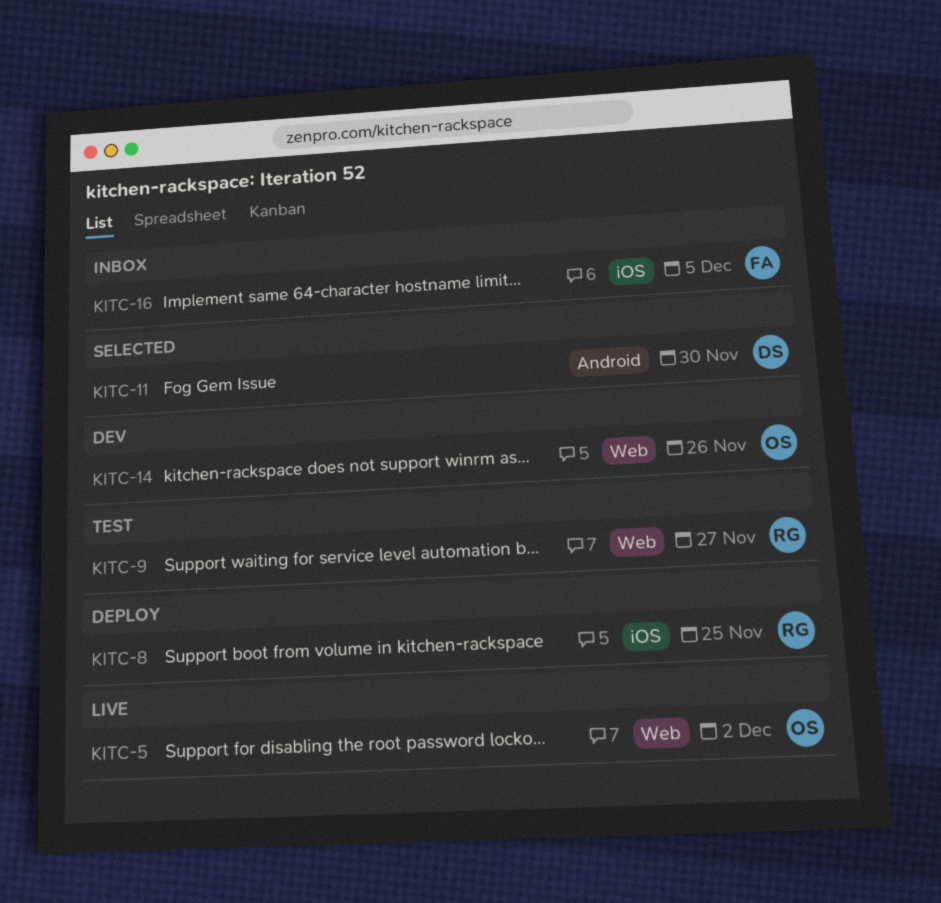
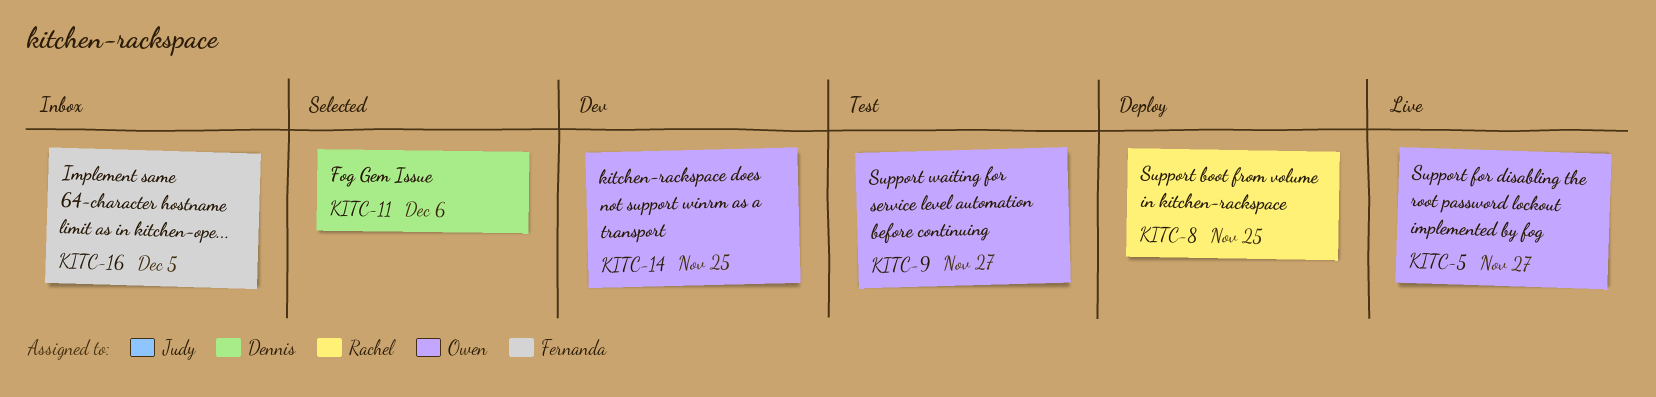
KITC-5, due: Dec 2 -> Nov 27
KITC-9, owner: Rachel -> Owen
KITC-11, due: Nov 30 -> Dec 6
KITC-14, due: Nov 26 -> Nov 25

